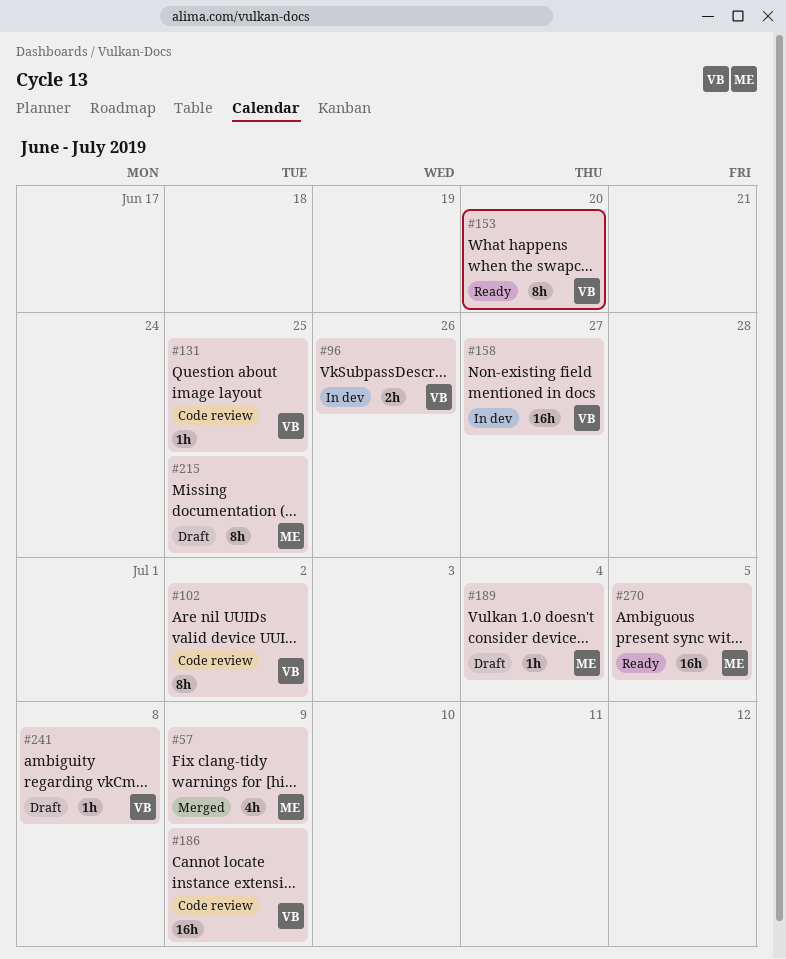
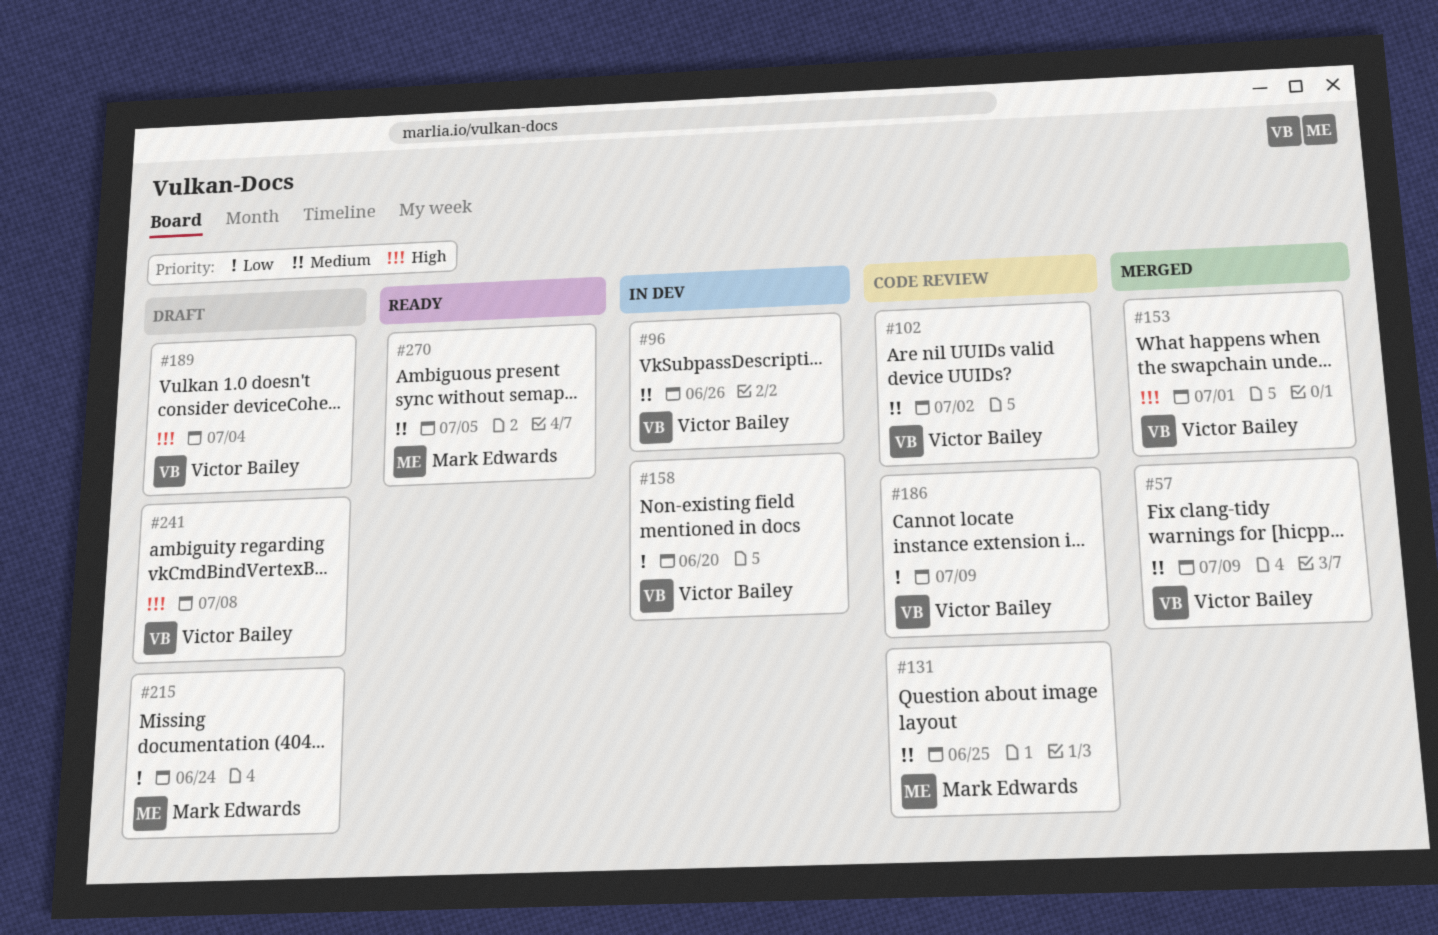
#57, owner: Mark Edwards -> Victor Bailey
#131, owner: Victor Bailey -> Mark Edwards
#153, status: Ready -> Merged
#153, due: Jun 20 -> Jul 1
#158, due: Jun 27 -> Jun 20
#189, owner: Mark Edwards -> Victor Bailey
#215, due: Jun 25 -> Jun 24

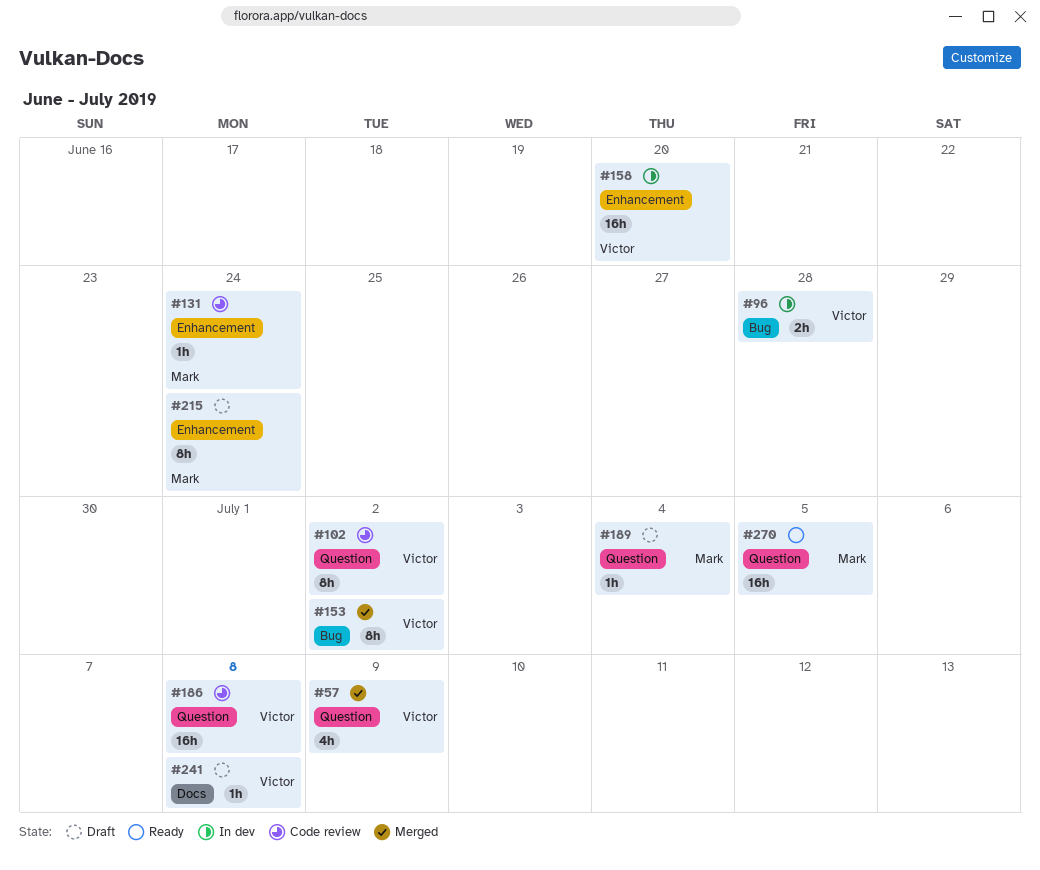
#96, due: Jun 26 -> Jun 28
#131, due: Jun 25 -> Jun 24
#153, due: Jul 1 -> Jul 2
#186, due: Jul 9 -> Jul 8
#189, owner: Victor Bailey -> Mark Edwards

